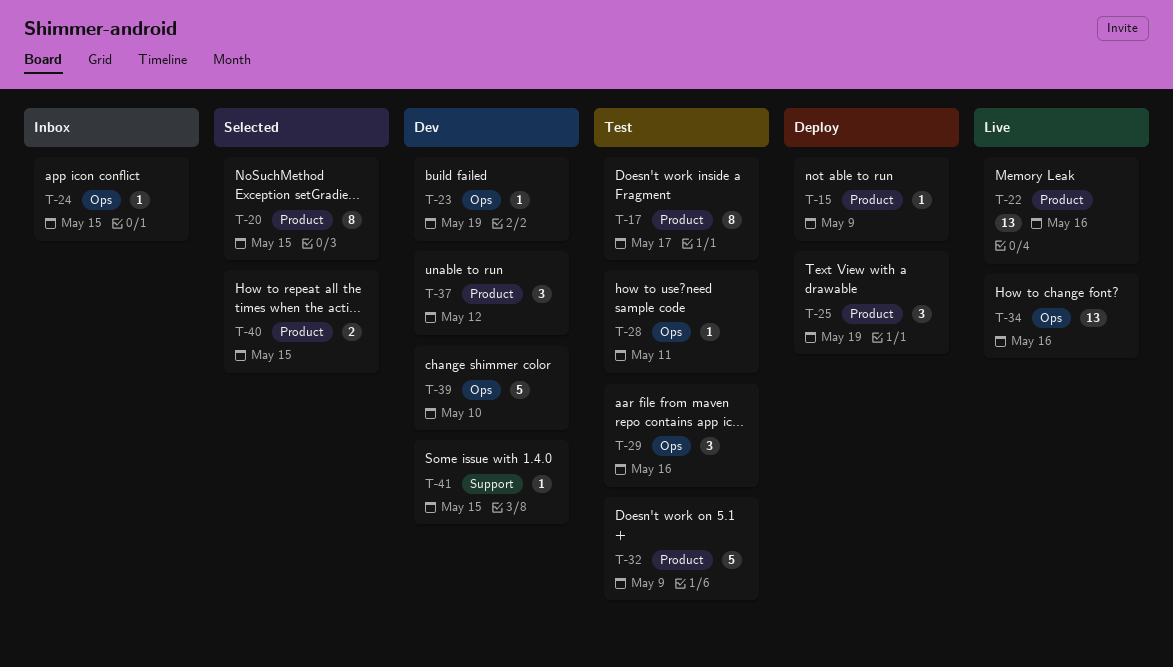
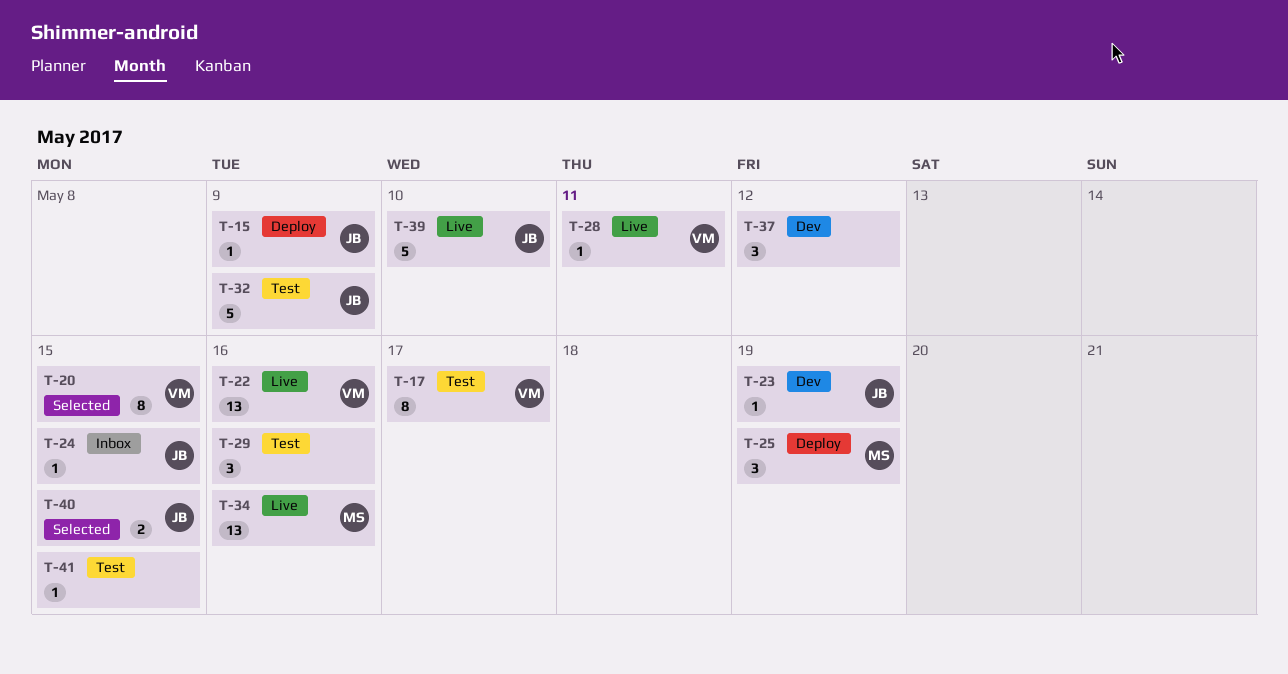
T-28, status: Test -> Live
T-39, status: Dev -> Live
T-41, status: Dev -> Test

